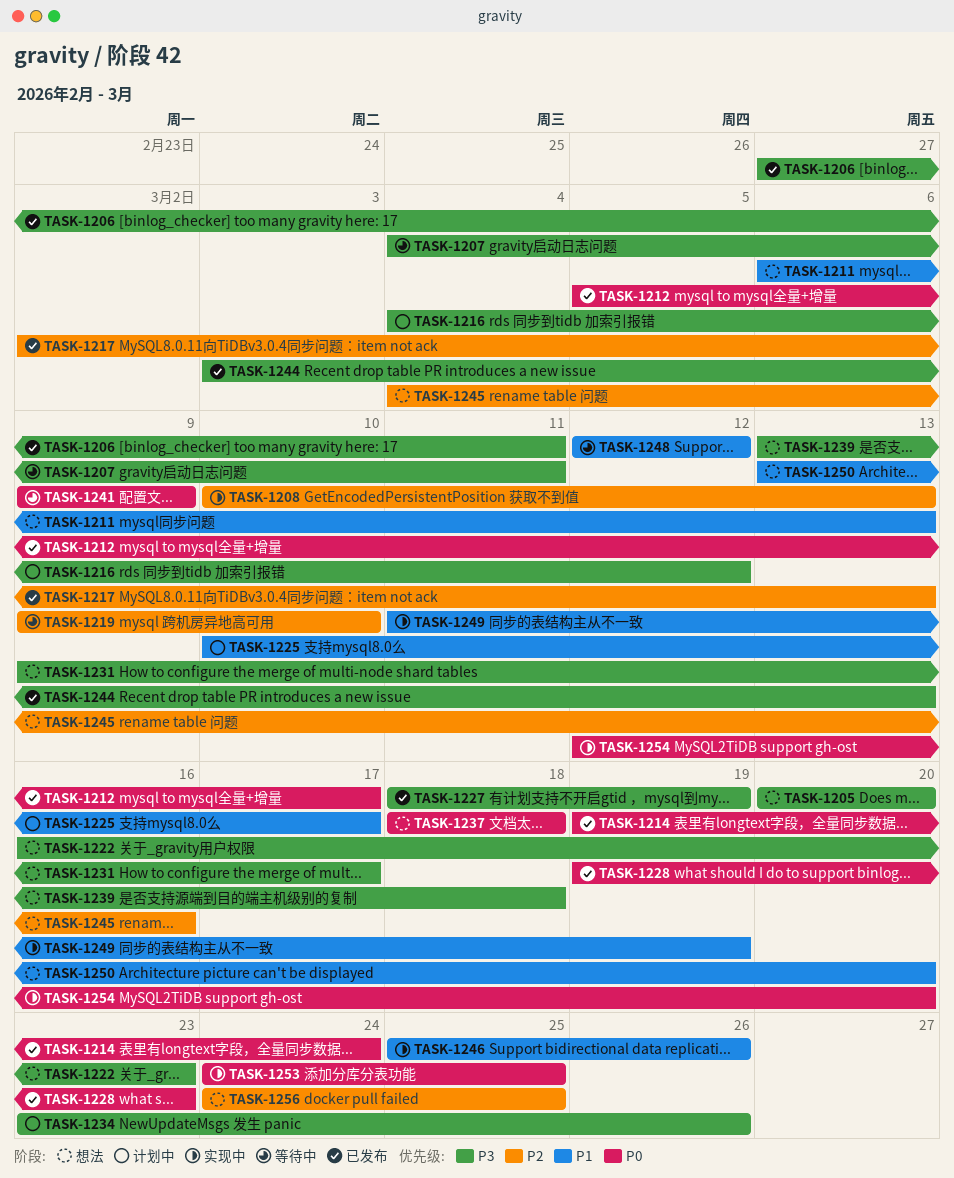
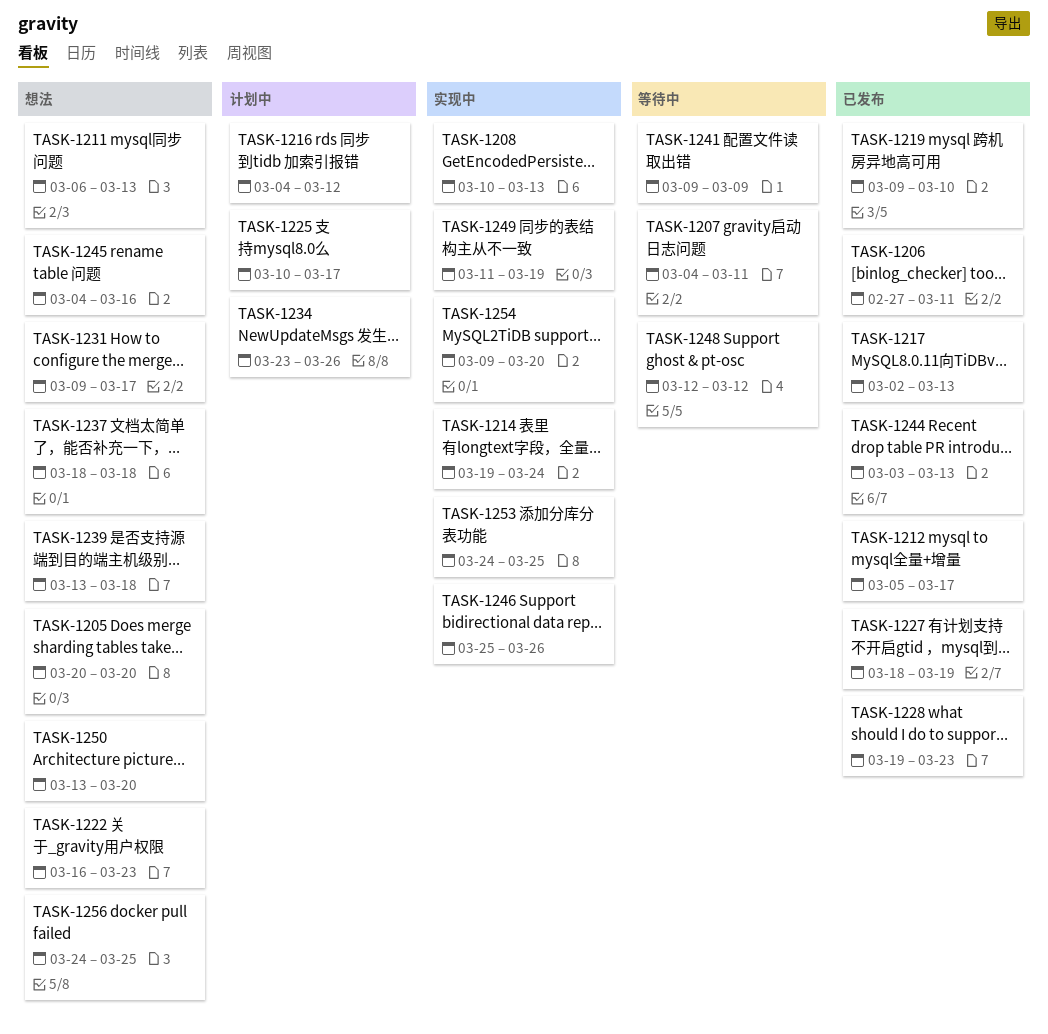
TASK-1214, status: 已发布 -> 实现中
TASK-1219, status: 等待中 -> 已发布
TASK-1254, start: Mar 12 -> Mar 9

